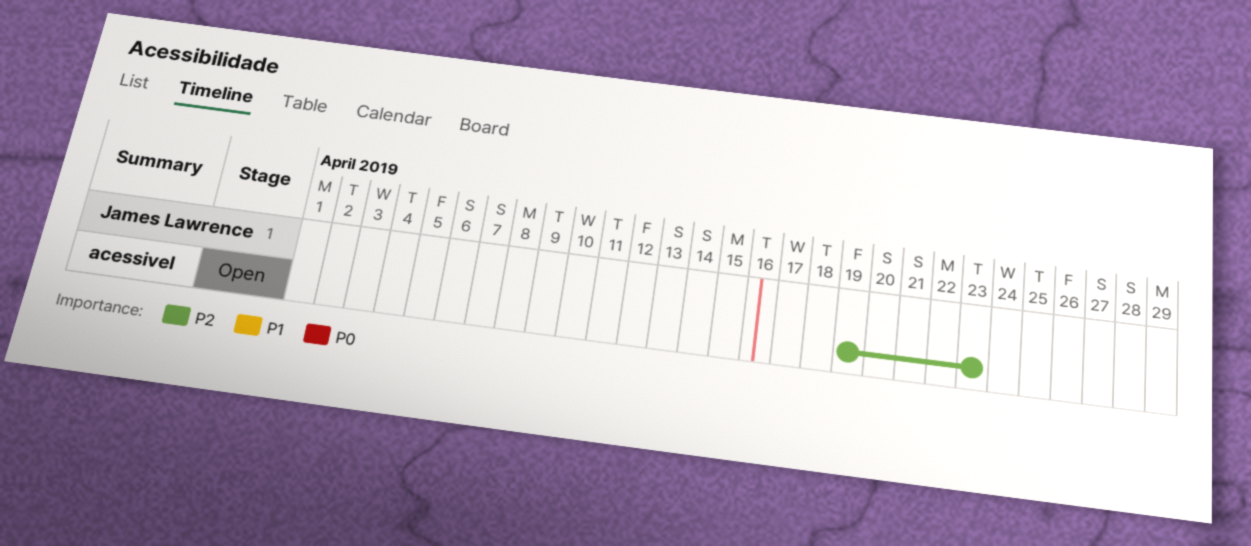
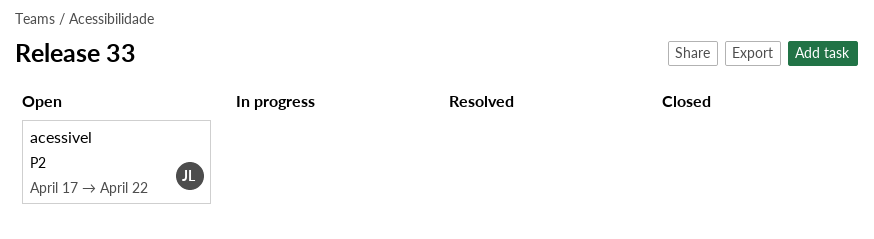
acessivel, start: Apr 19 -> Apr 17
acessivel, due: Apr 23 -> Apr 22

